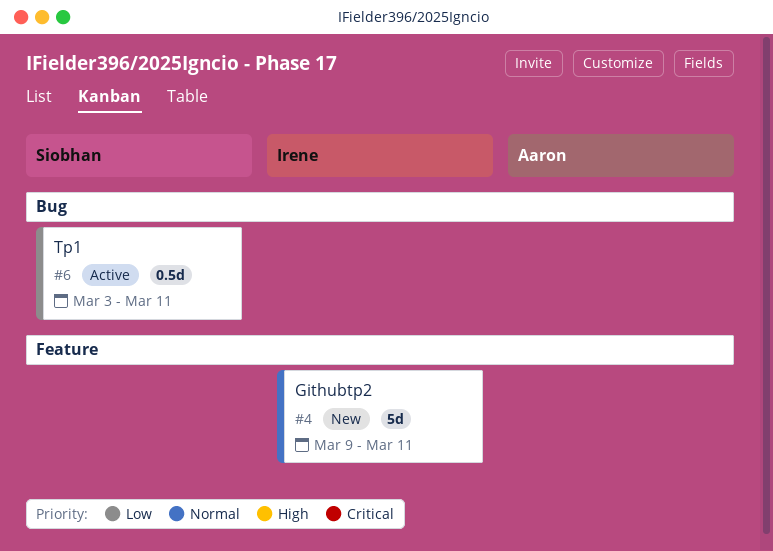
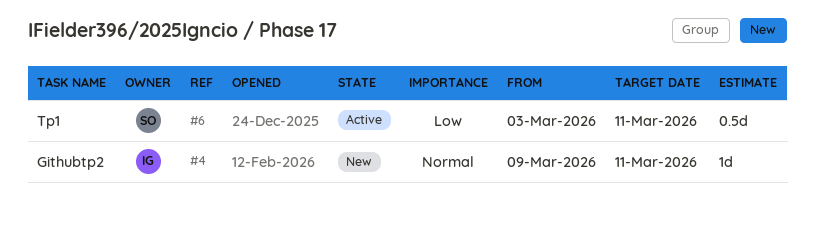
#4, estimate: 5d -> 1d

